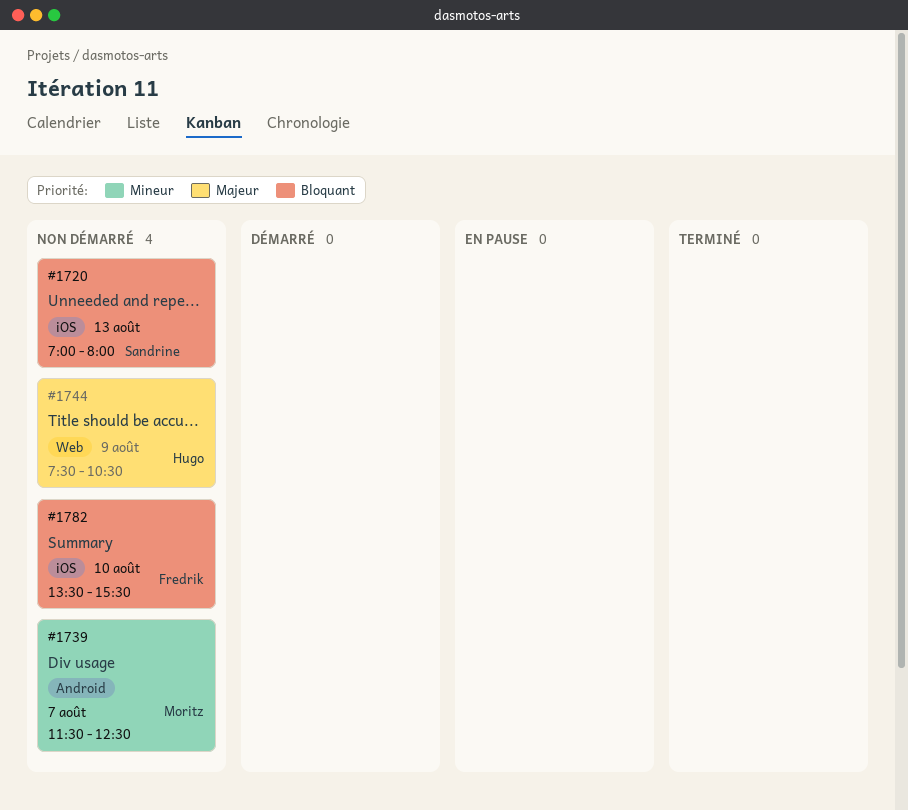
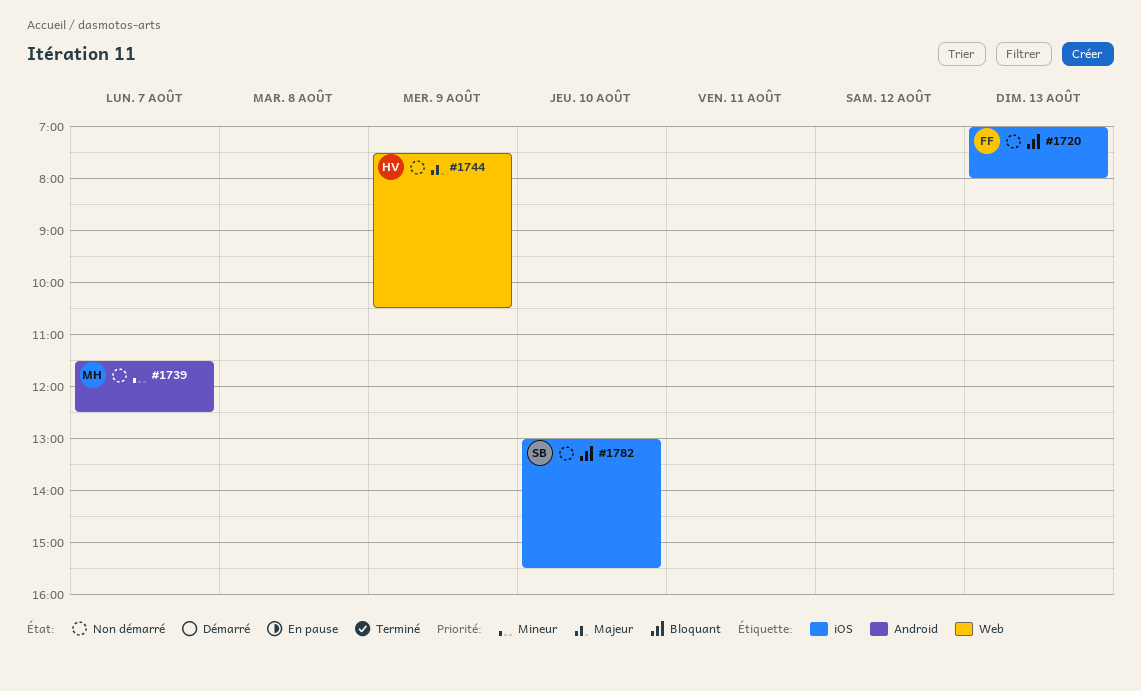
#1720, owner: Sandrine -> Fredrik
#1782, owner: Fredrik -> Sandrine
#1782, begins: 13:30 -> 13:00

